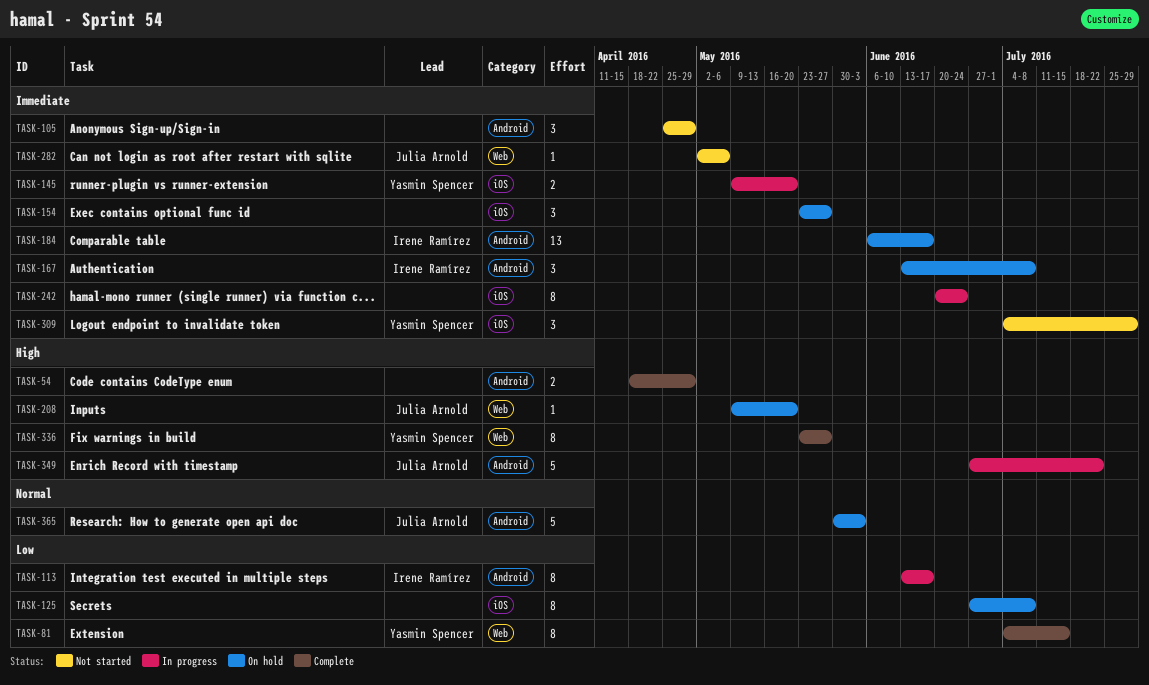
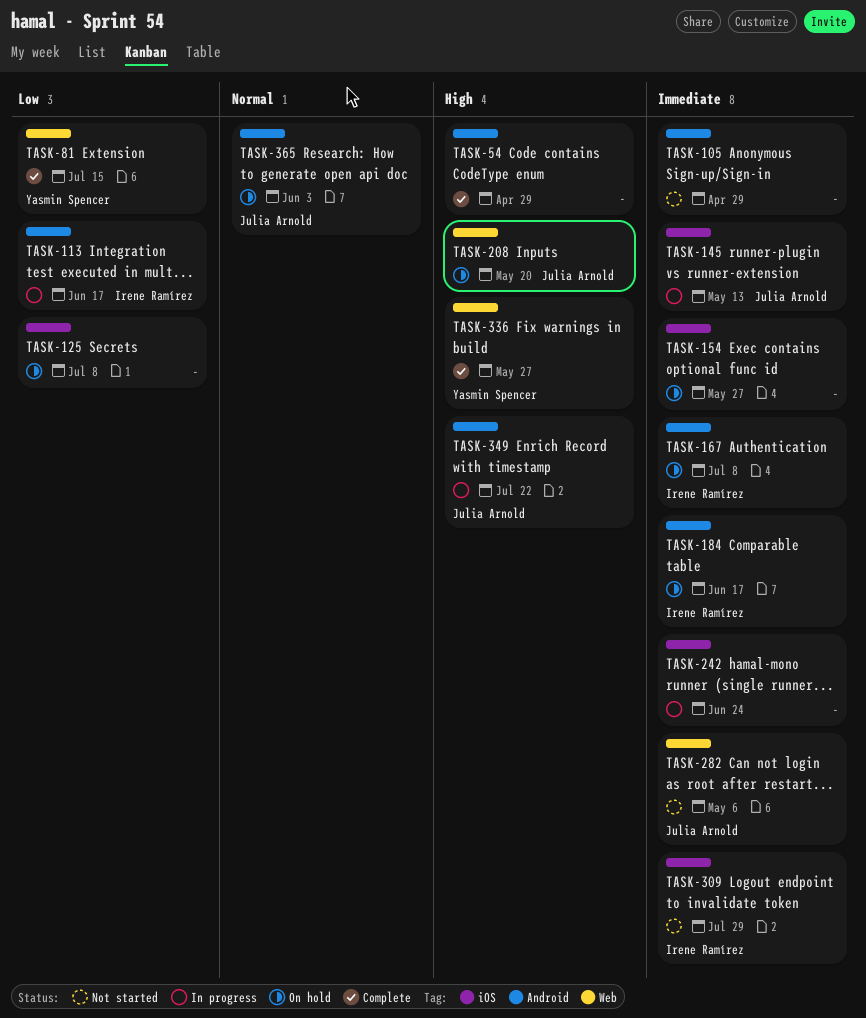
TASK-145, owner: Yasmin Spencer -> Julia Arnold
TASK-145, due: May 20 -> May 13
TASK-309, owner: Yasmin Spencer -> Irene Ramírez

